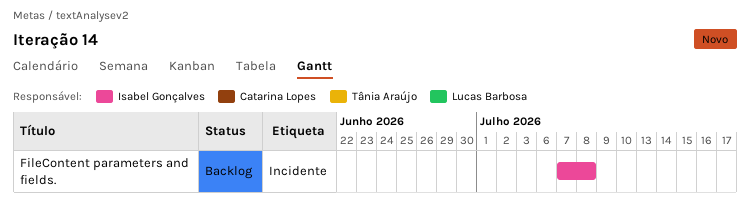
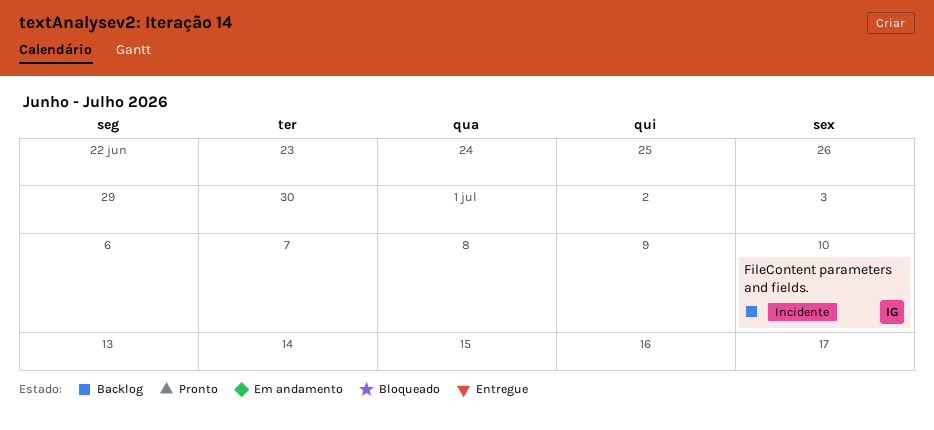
FileContent parameters and fields., due: Jul 8 -> Jul 10

